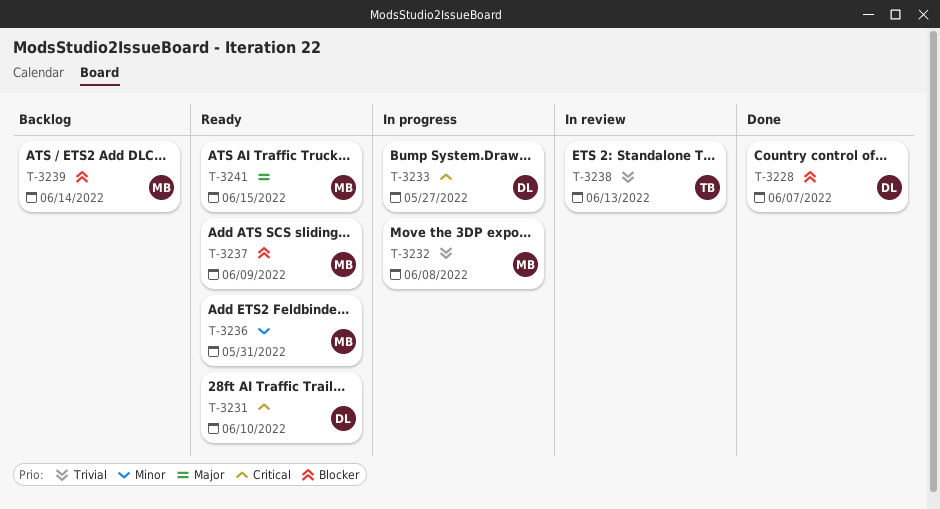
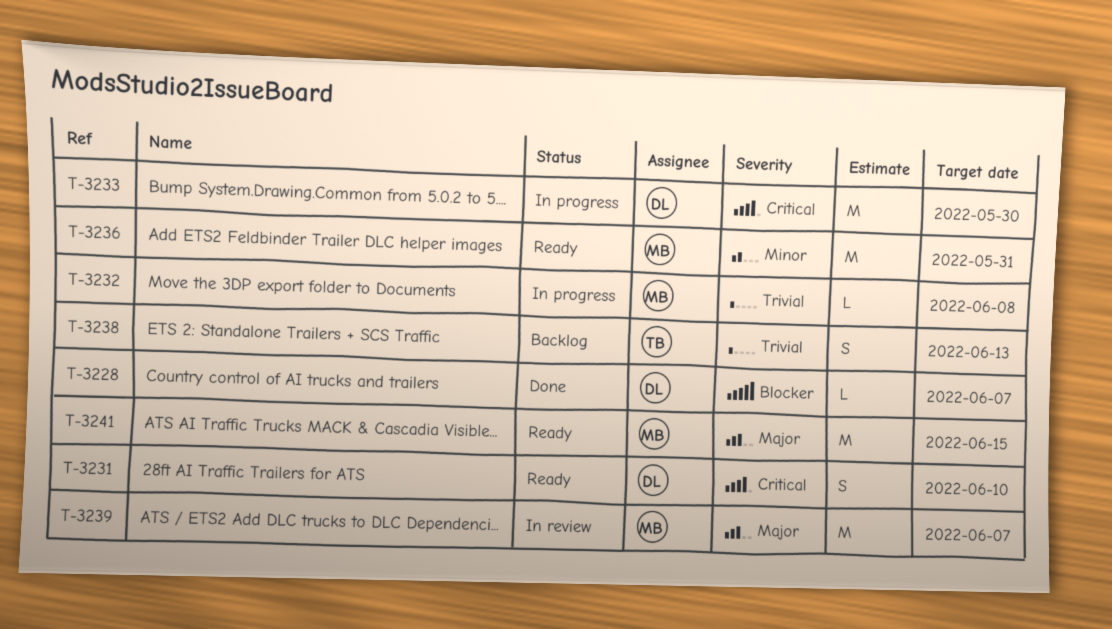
T-3233, due: May 27 -> May 30
T-3237: present -> none
T-3238, status: In review -> Backlog
T-3239, status: Backlog -> In review
T-3239, priority: Blocker -> Major
T-3239, due: Jun 14 -> Jun 7

